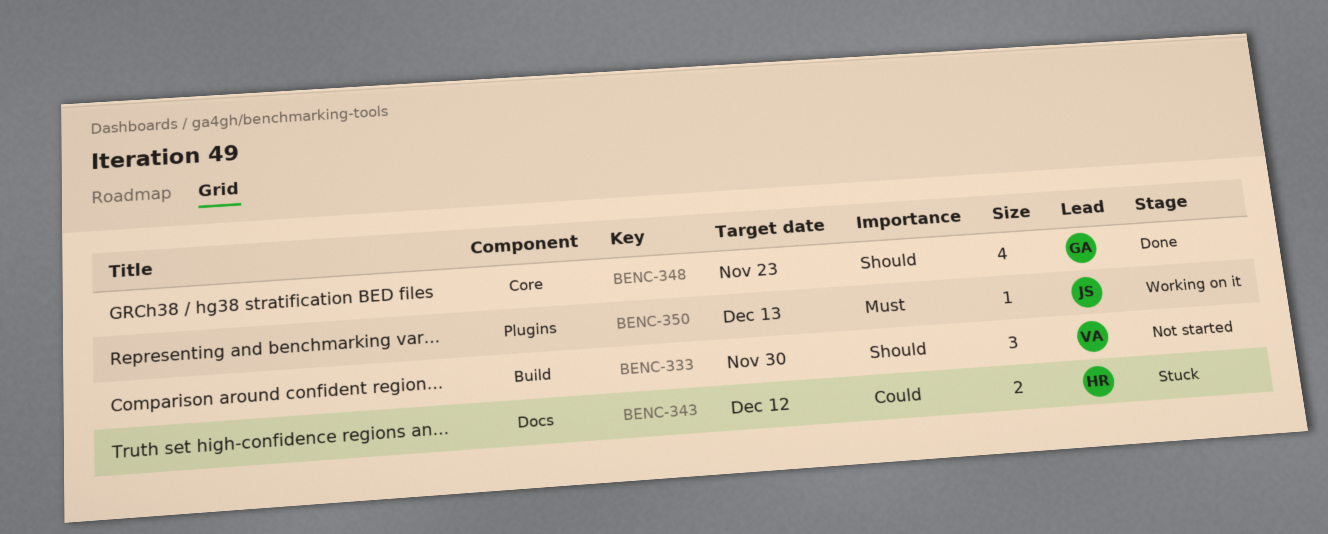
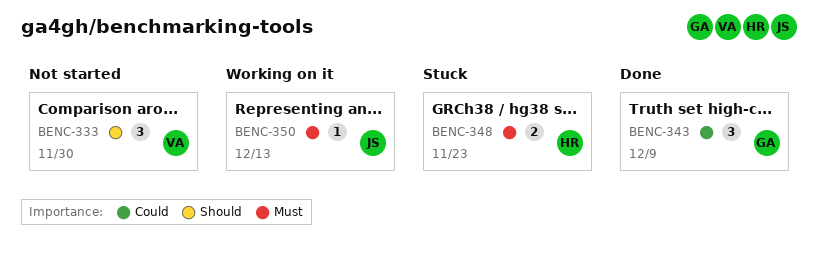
BENC-343, status: Stuck -> Done
BENC-343, owner: HR -> GA
BENC-343, estimate: 2 -> 3
BENC-343, due: Dec 12 -> Dec 9
BENC-348, status: Done -> Stuck
BENC-348, owner: GA -> HR
BENC-348, priority: Should -> Must
BENC-348, estimate: 4 -> 2

